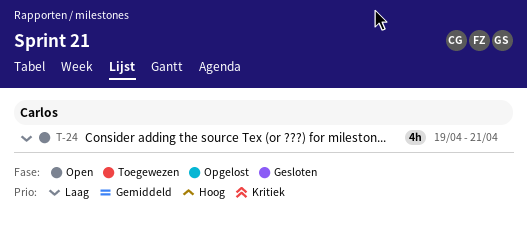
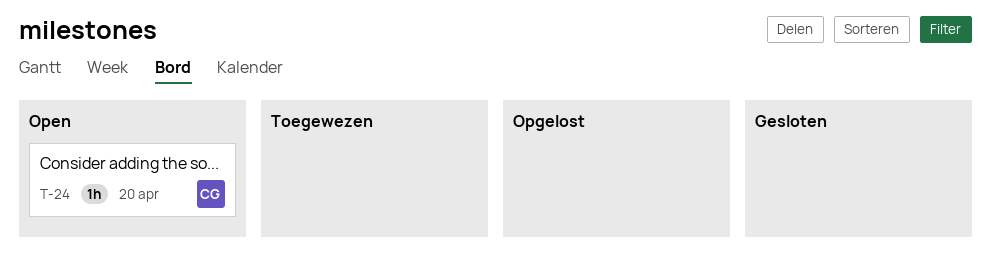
T-24, estimate: 4h -> 1h
T-24, due: Apr 21 -> Apr 20

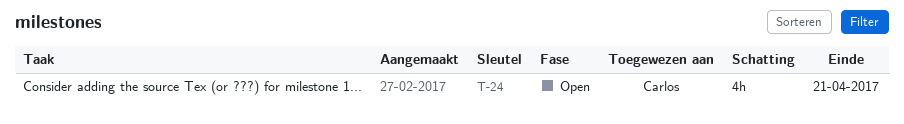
T-24, estimate: 1h -> 4h
T-24, due: Apr 20 -> Apr 21

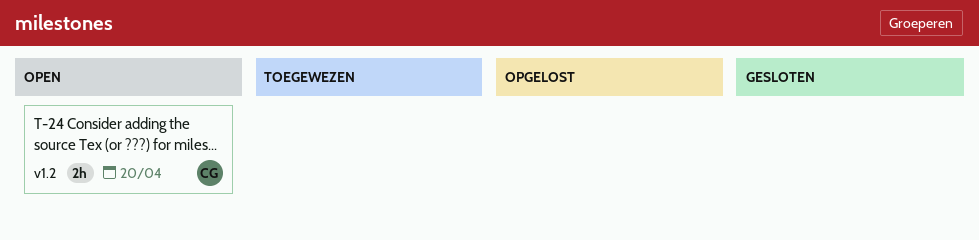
T-24, estimate: 4h -> 2h
T-24, due: Apr 21 -> Apr 20

